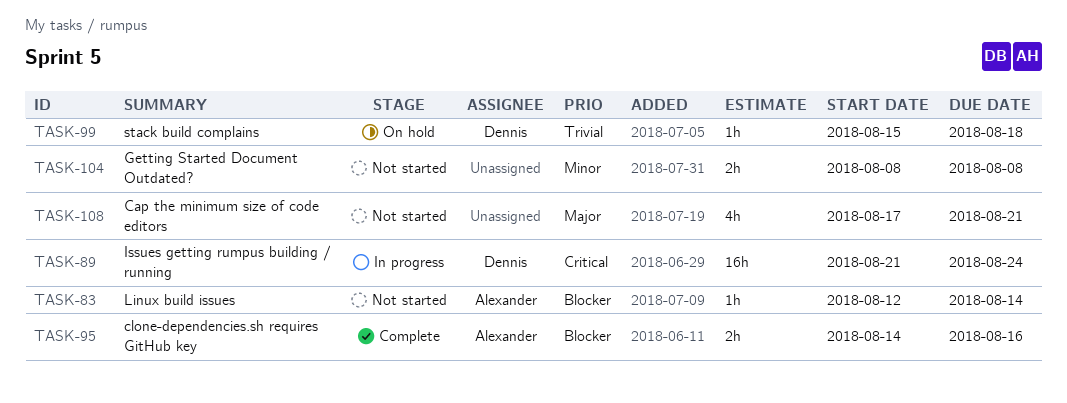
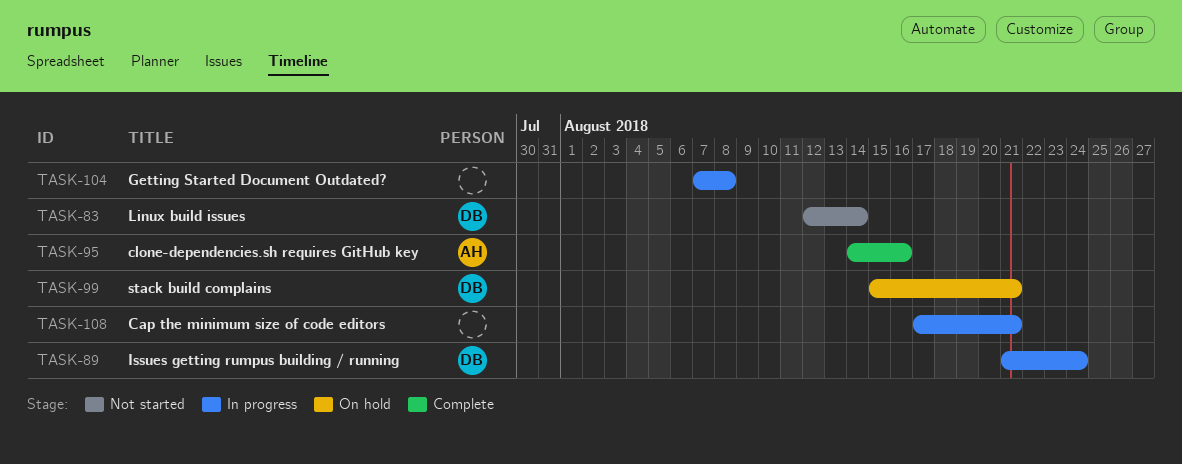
TASK-83, owner: Alexander -> Dennis
TASK-99, due: Aug 18 -> Aug 21
TASK-104, status: Not started -> In progress
TASK-104, start: Aug 8 -> Aug 7
TASK-108, status: Not started -> In progress

